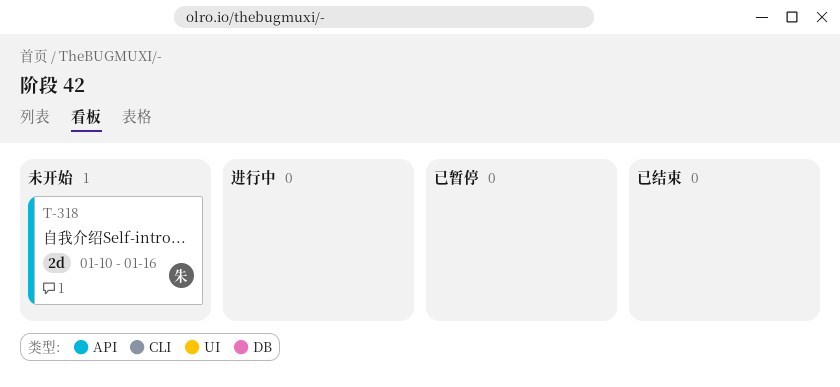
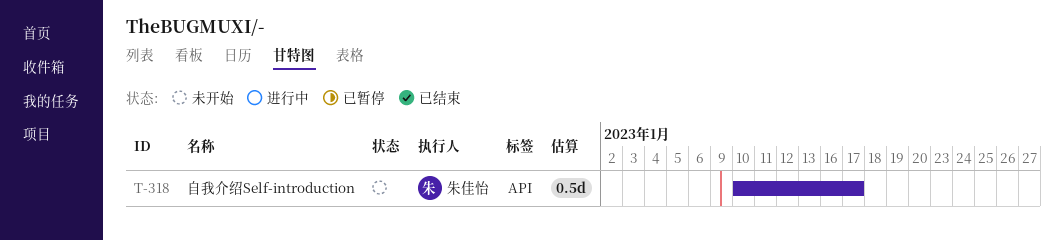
T-318, estimate: 2d -> 0.5d
T-318, due: Jan 16 -> Jan 17

